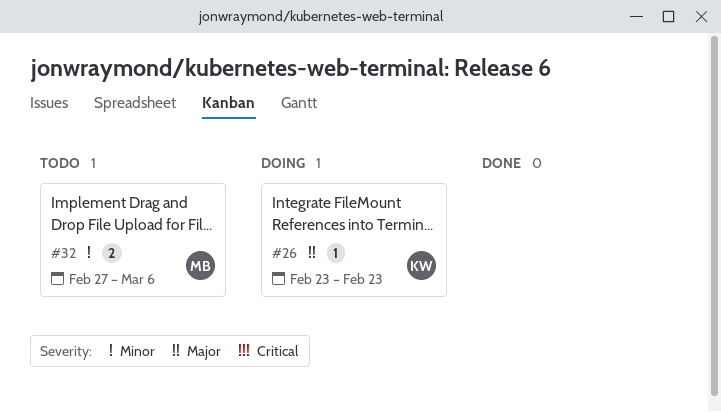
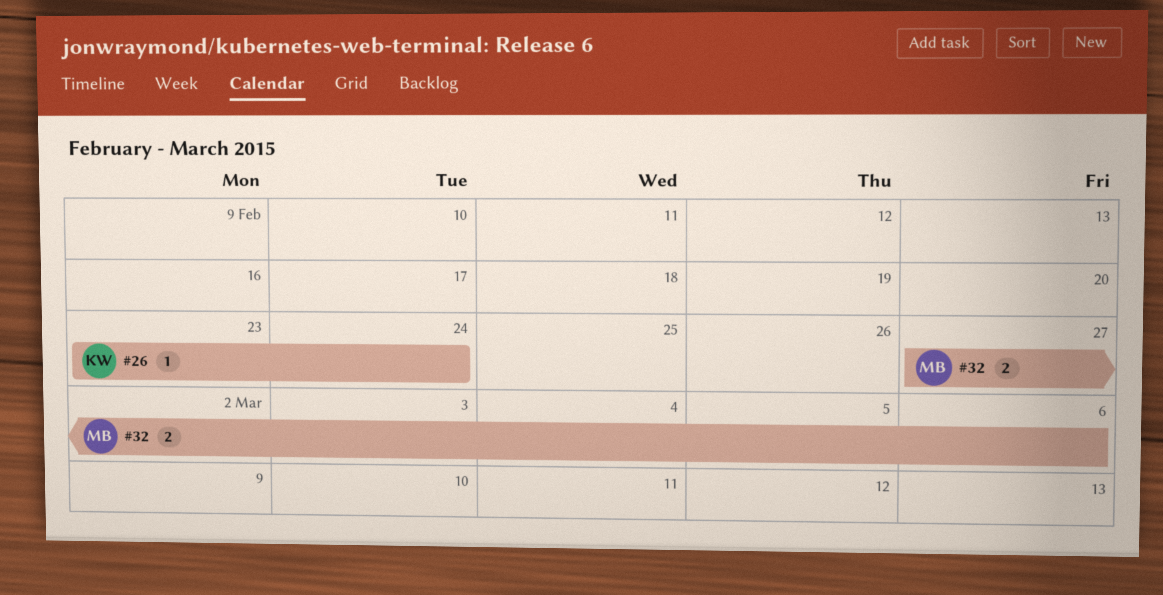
#26, due: Feb 23 -> Feb 24

